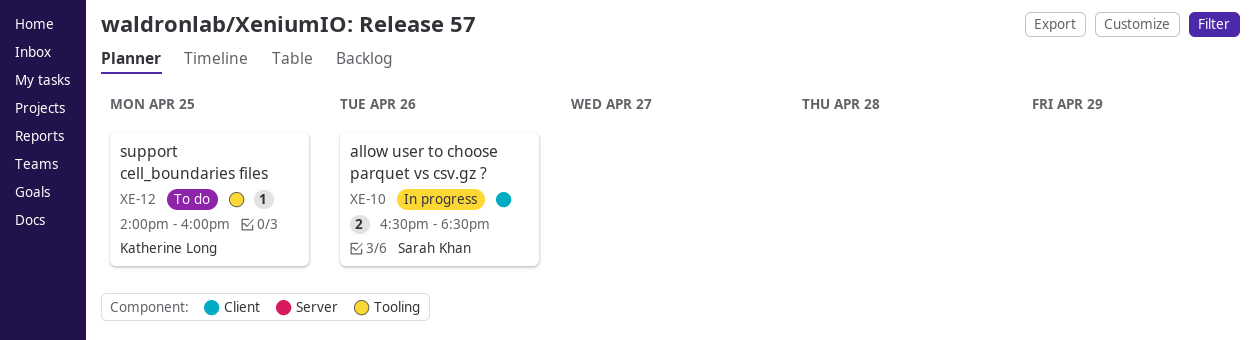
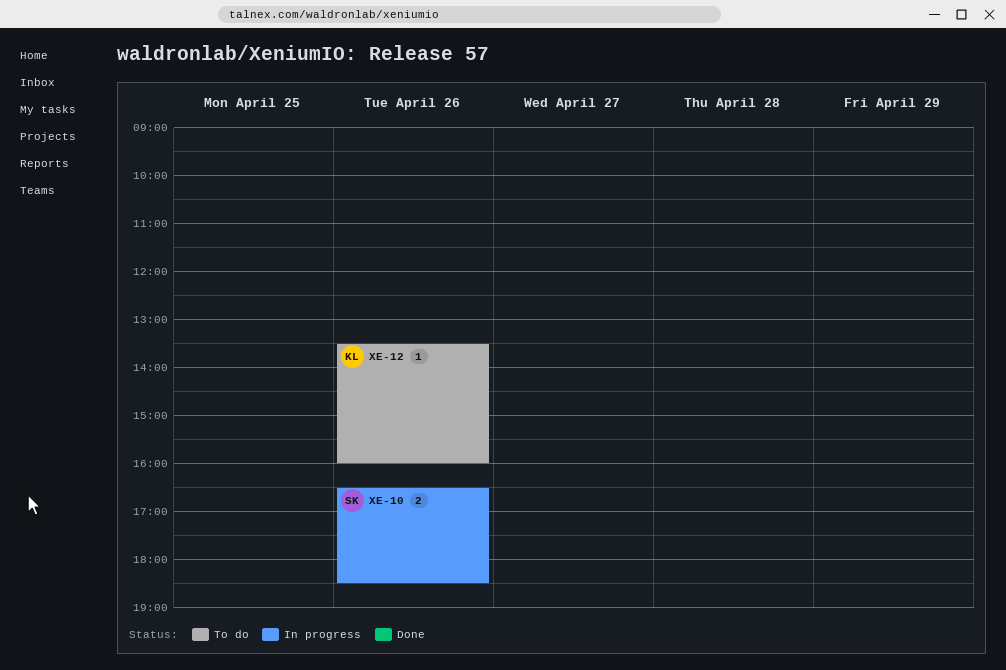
XE-12, day: Apr 25 -> Apr 26
XE-12, begins: 14:00 -> 13:30

